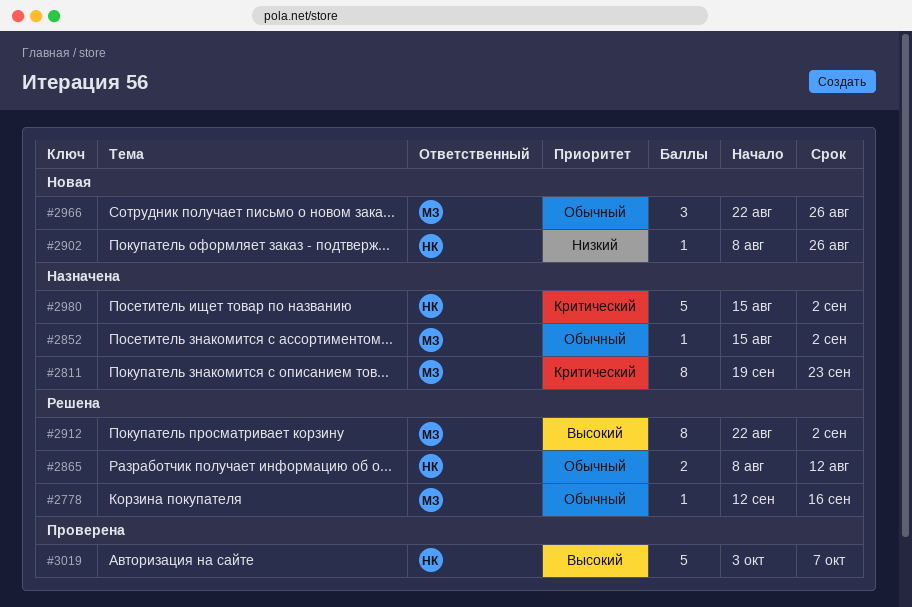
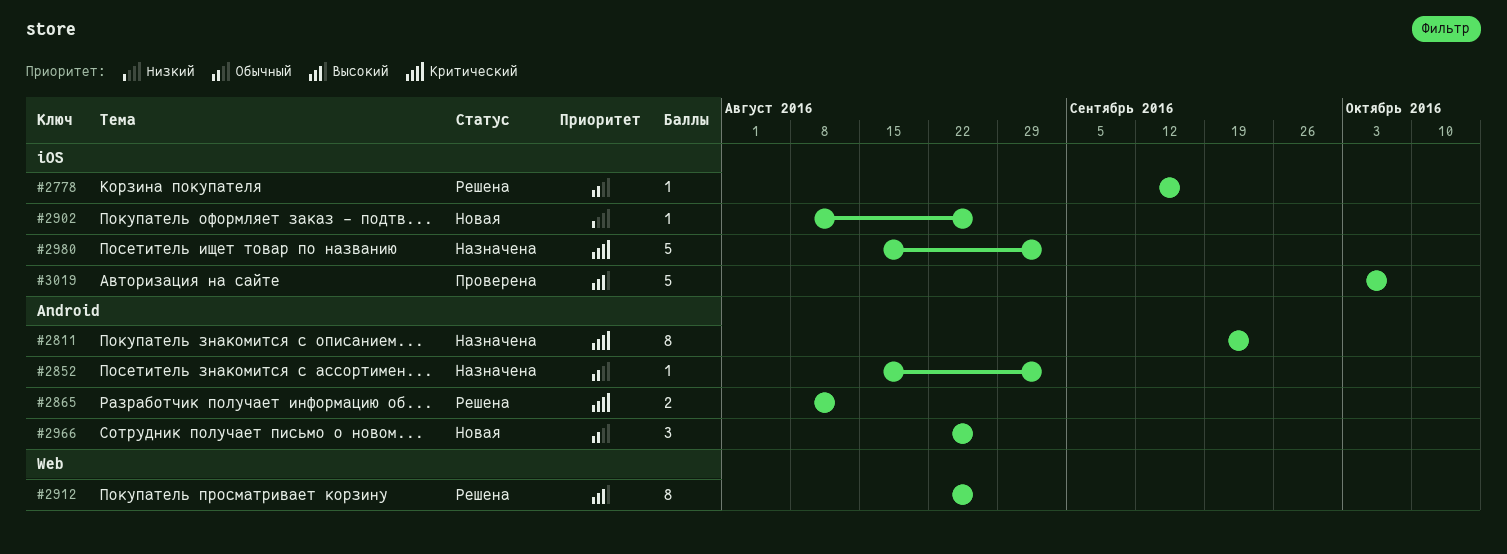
#2865, priority: Обычный -> Критический
#2912, due: Sep 2 -> Aug 26

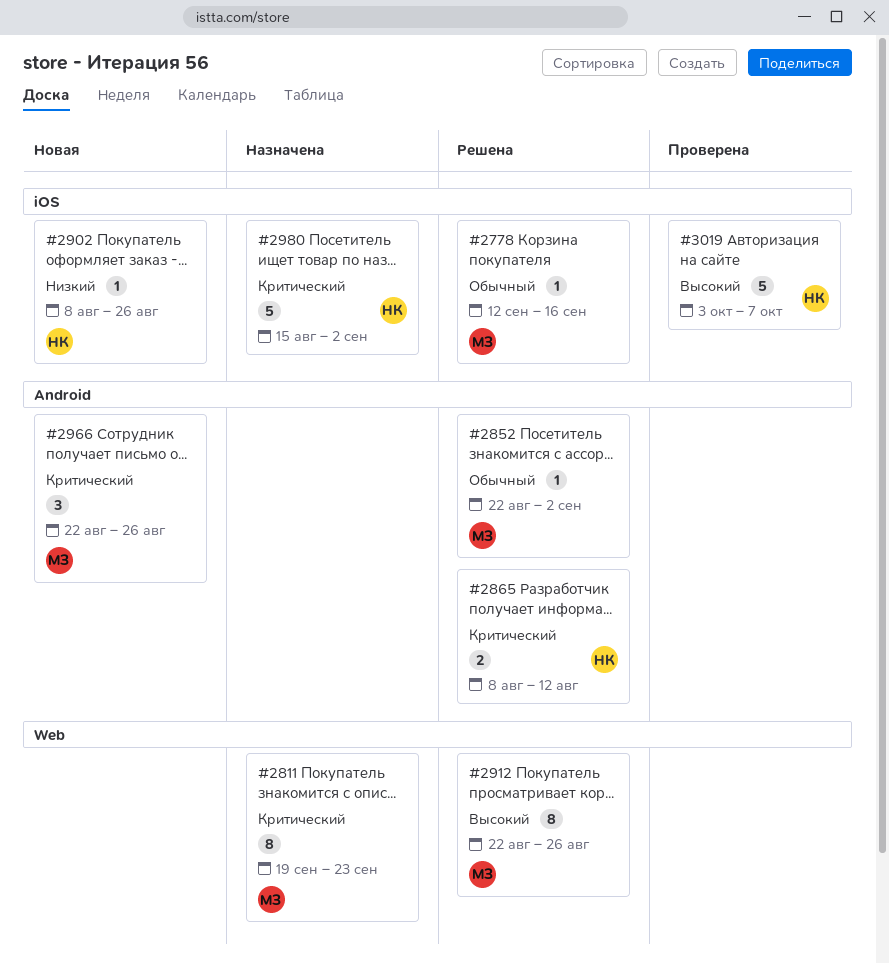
#2811, label: Android -> Web
#2852, status: Назначена -> Решена
#2852, start: Aug 15 -> Aug 22
#2966, priority: Обычный -> Критический

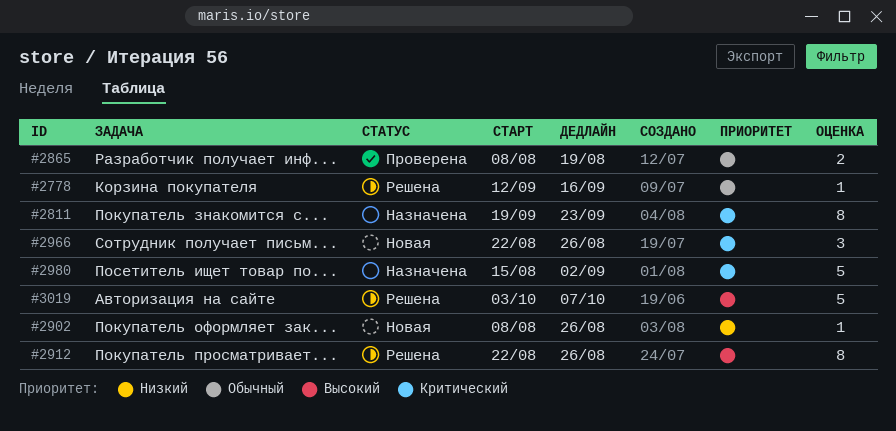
#2852: present -> none
#2865, status: Решена -> Проверена
#2865, priority: Критический -> Обычный
#2865, due: Aug 12 -> Aug 19
#3019, status: Проверена -> Решена

